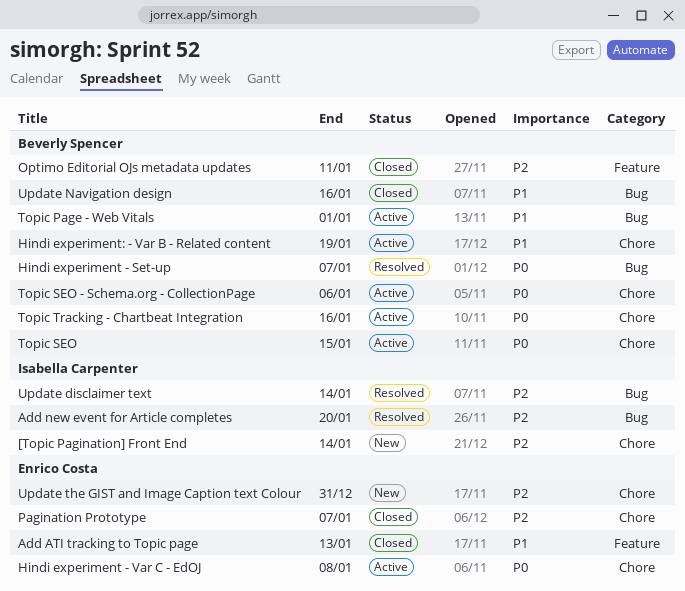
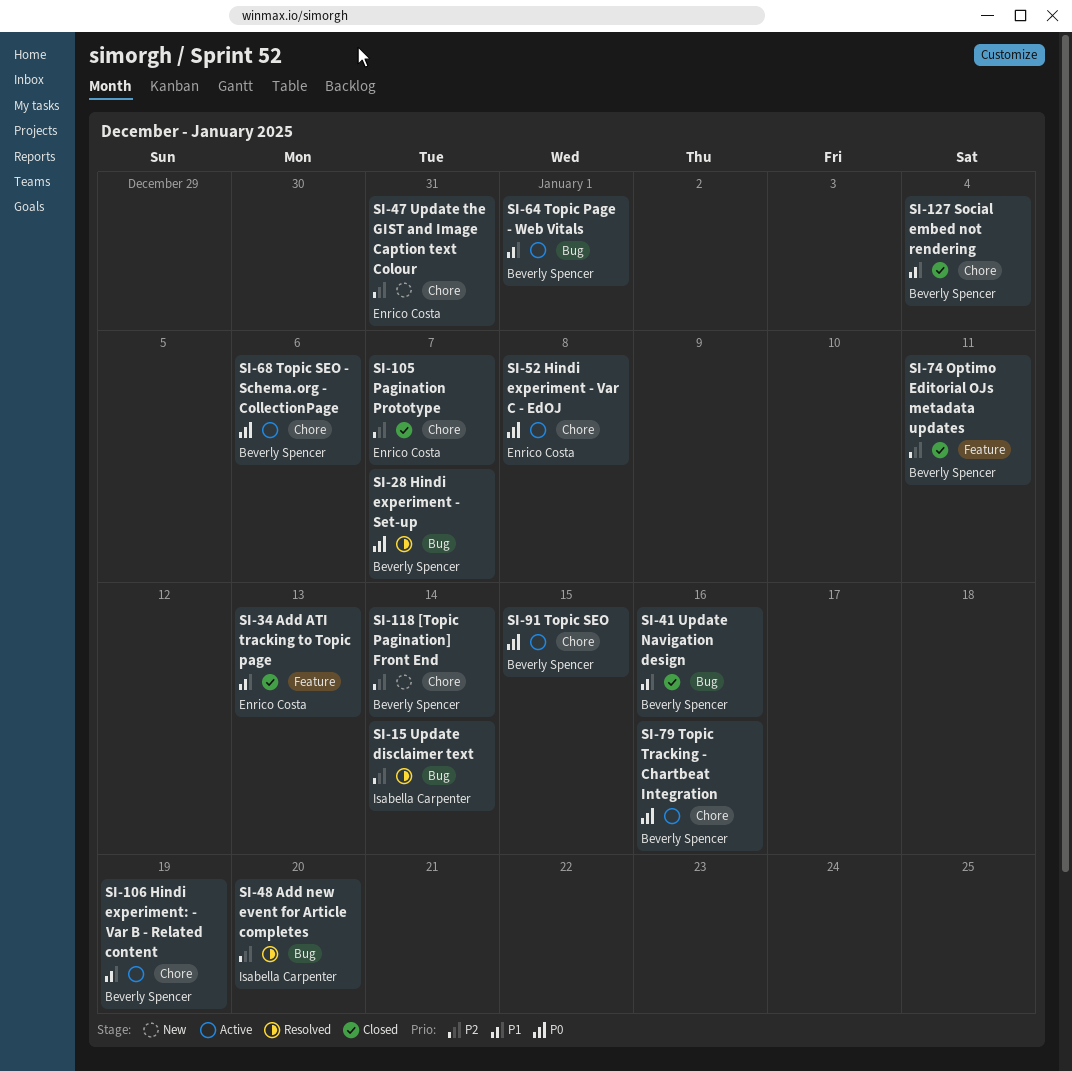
[Topic Pagination] Front End, owner: Isabella Carpenter -> Beverly Spencer
Social embed not rendering: none -> present

